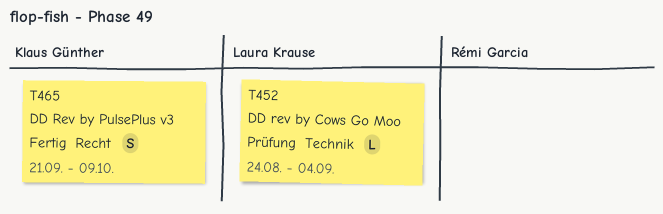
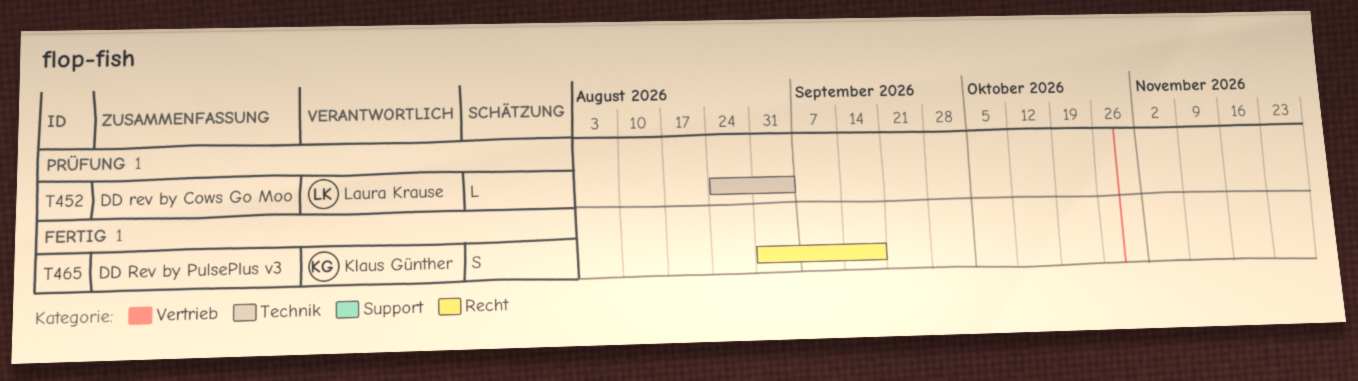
T465, start: Sep 21 -> Aug 31
T465, due: Oct 9 -> Sep 18

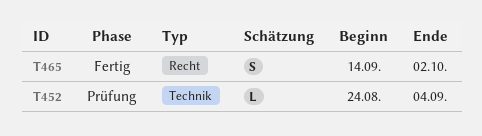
T465, start: Aug 31 -> Sep 14
T465, due: Sep 18 -> Oct 2

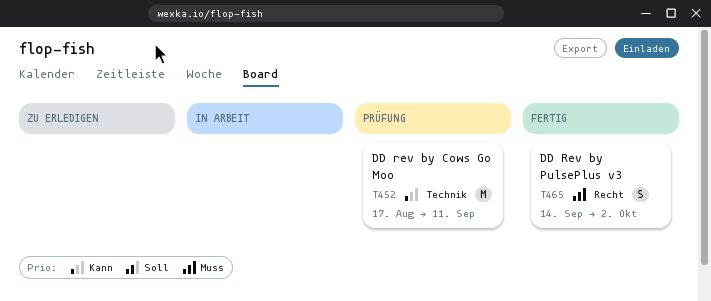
T452, estimate: L -> M
T452, start: Aug 24 -> Aug 17
T452, due: Sep 4 -> Sep 11

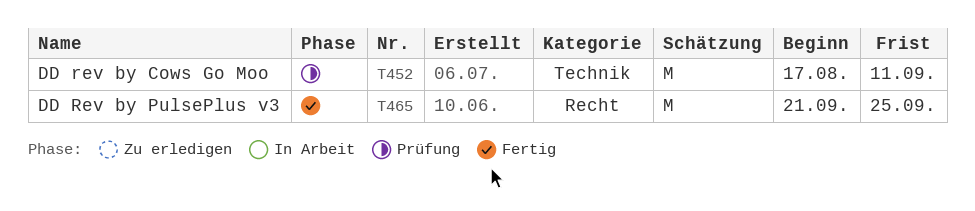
T465, estimate: S -> M
T465, start: Sep 14 -> Sep 21
T465, due: Oct 2 -> Sep 25

